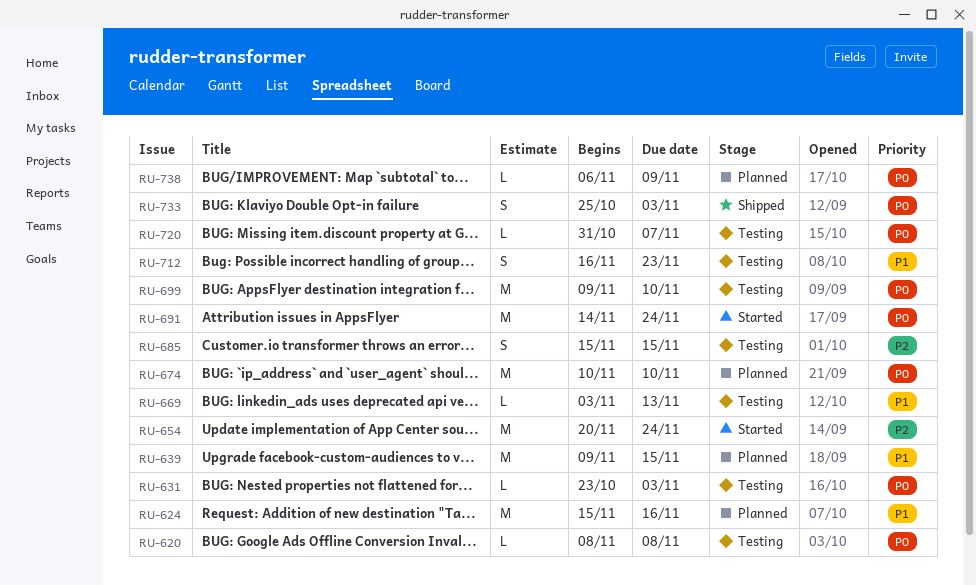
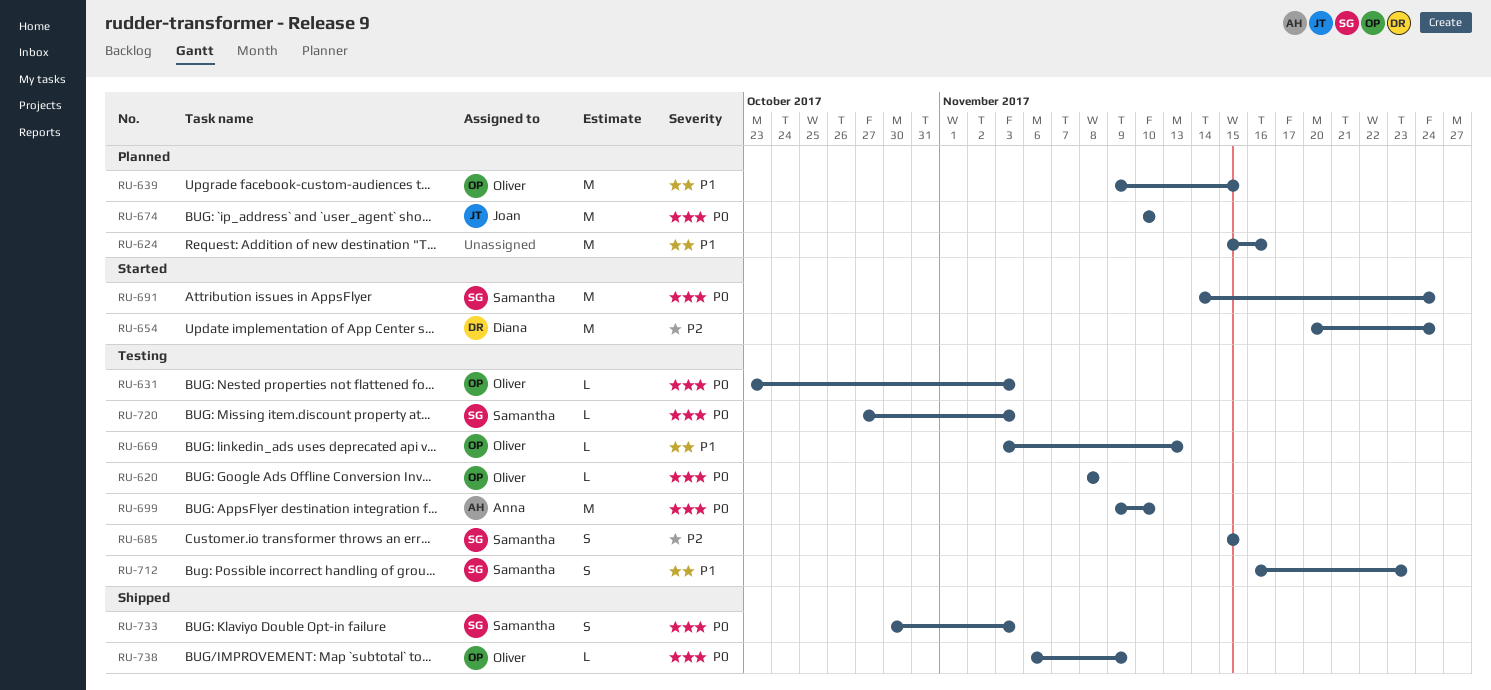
RU-720, start: Oct 31 -> Oct 27
RU-720, due: Nov 7 -> Nov 3
RU-733, start: Oct 25 -> Oct 30
RU-738, status: Planned -> Shipped

